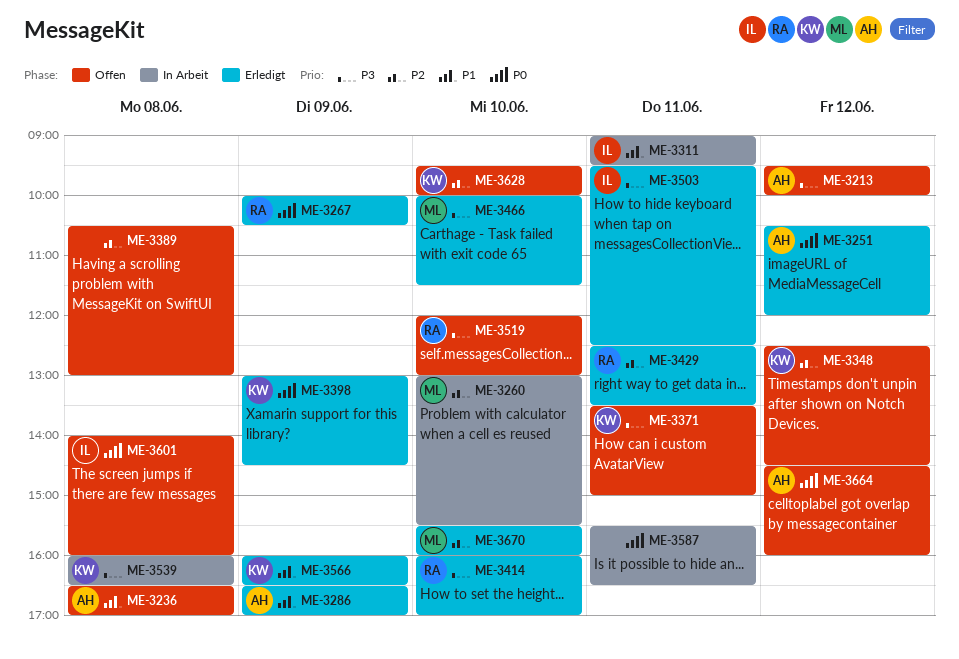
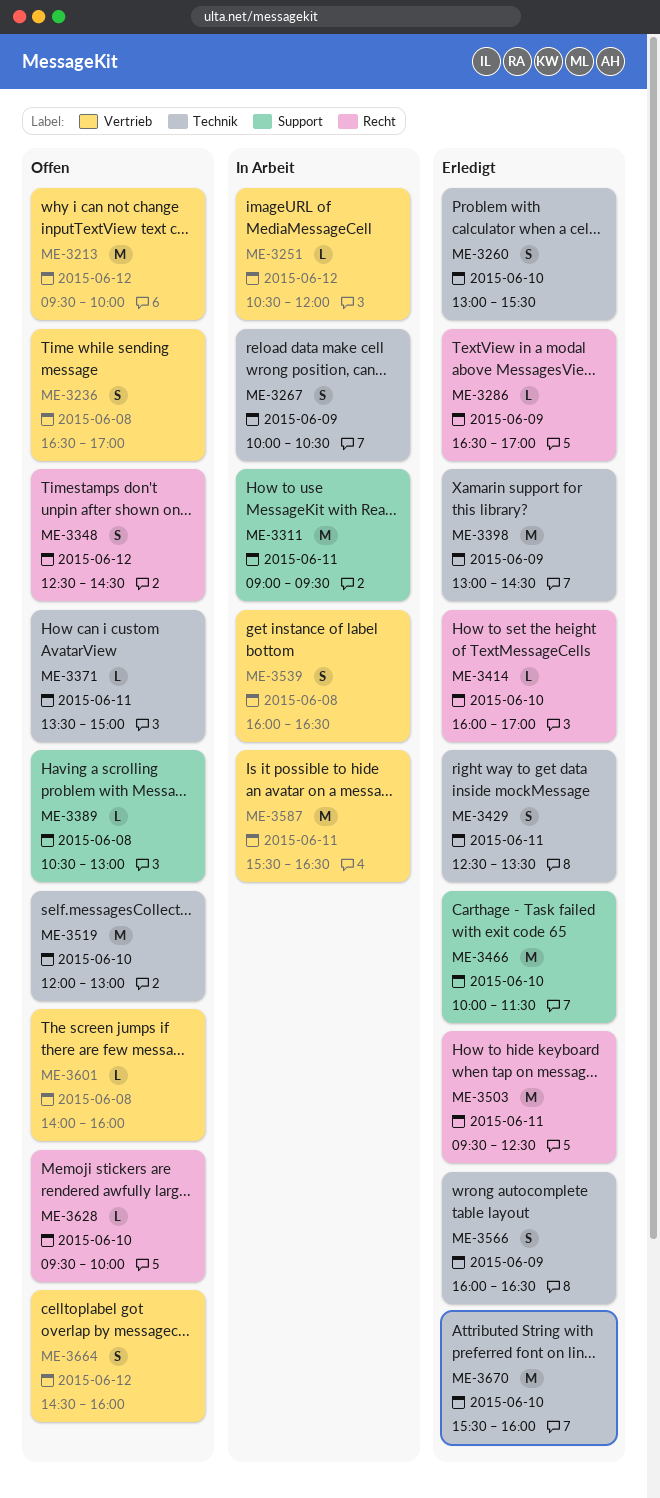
ME-3251, status: Erledigt -> In Arbeit
ME-3260, status: In Arbeit -> Erledigt
ME-3267, status: Erledigt -> In Arbeit

